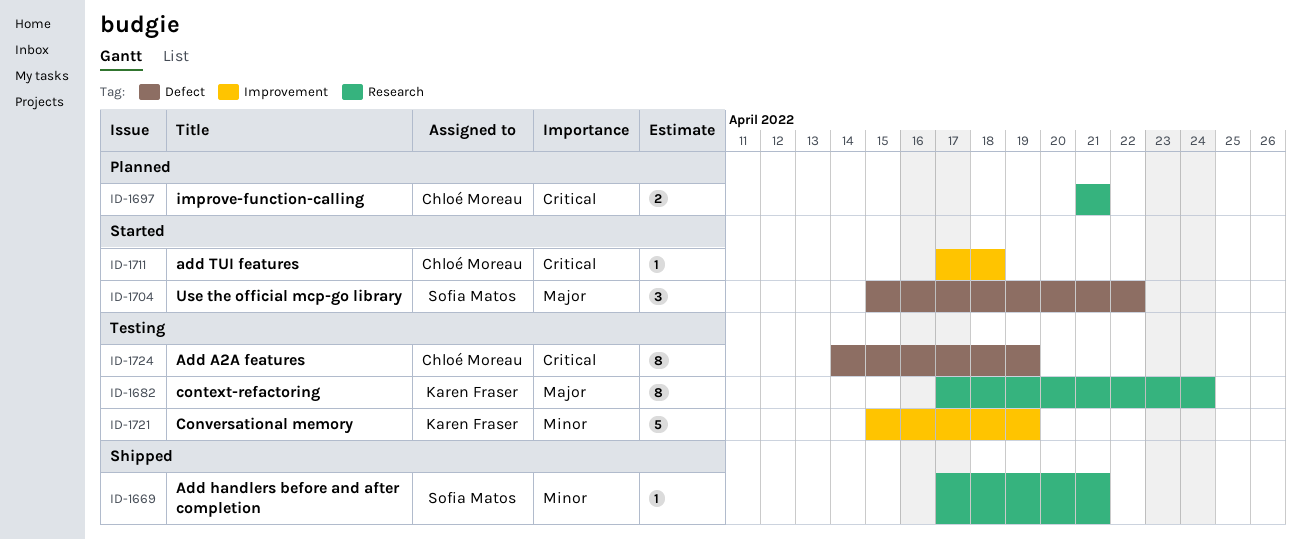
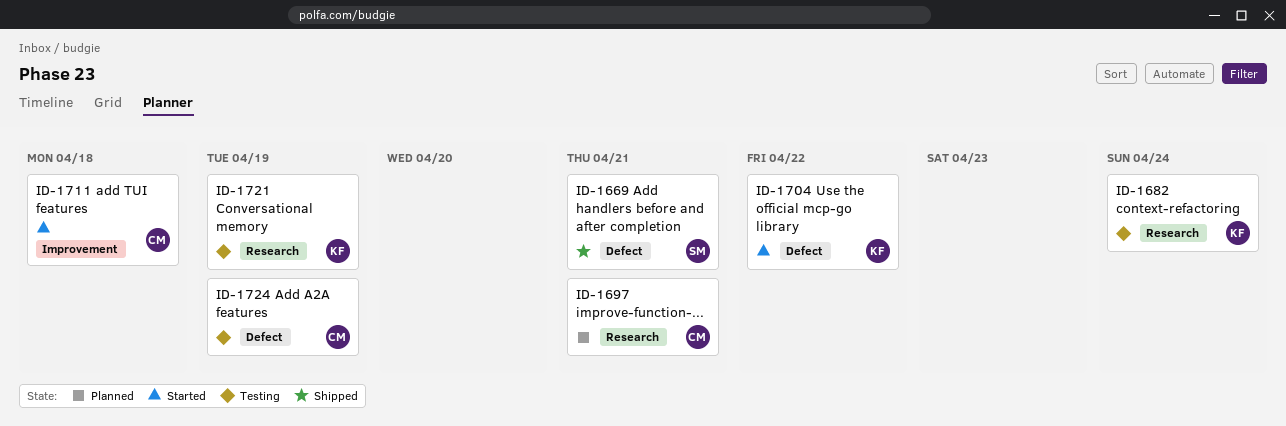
ID-1669, label: Research -> Defect
ID-1704, owner: Sofia Matos -> Karen Fraser
ID-1721, label: Improvement -> Research

